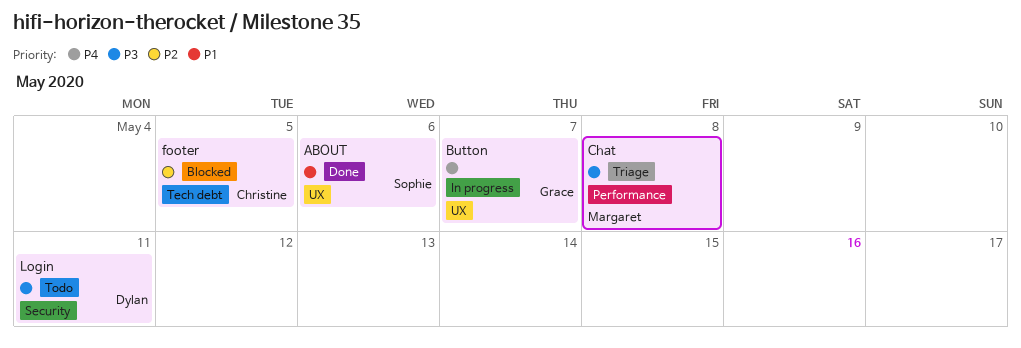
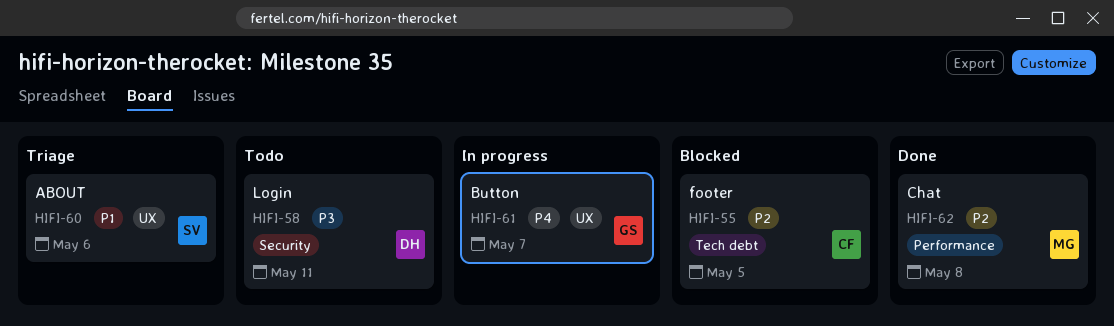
ABOUT, status: Done -> Triage
Chat, status: Triage -> Done
Chat, priority: P3 -> P2

